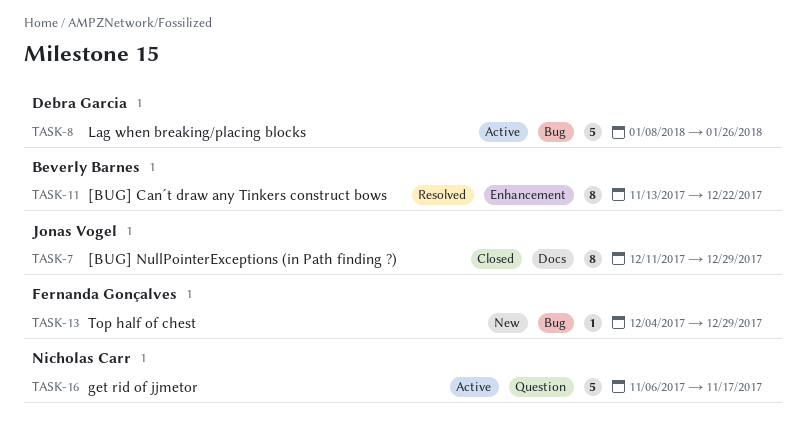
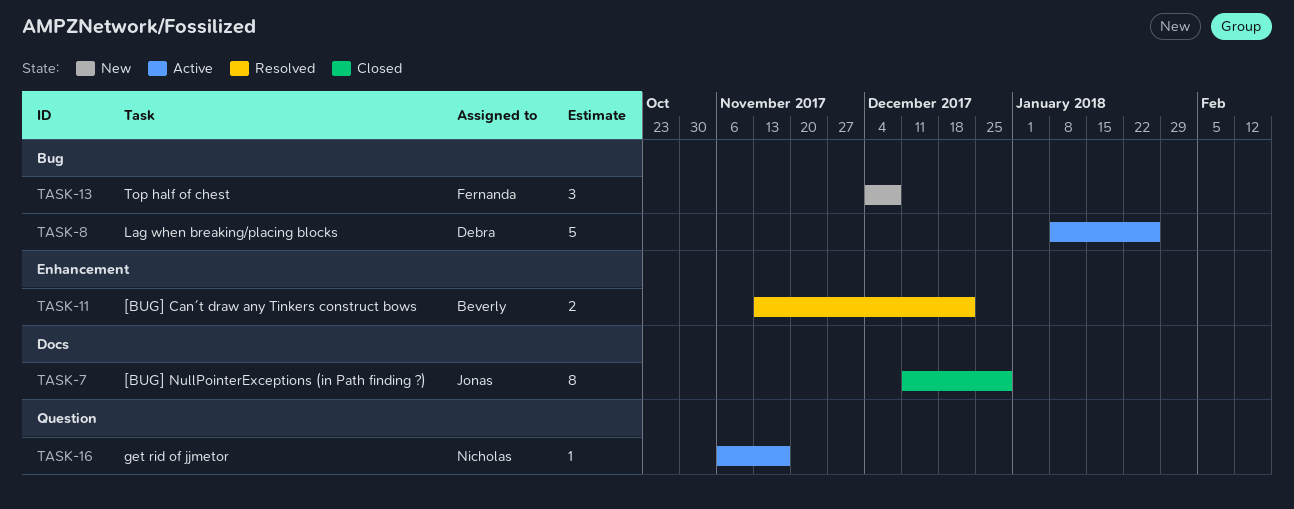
TASK-11, estimate: 8 -> 2
TASK-13, estimate: 1 -> 3
TASK-13, due: Dec 29 -> Dec 8
TASK-16, estimate: 5 -> 1

